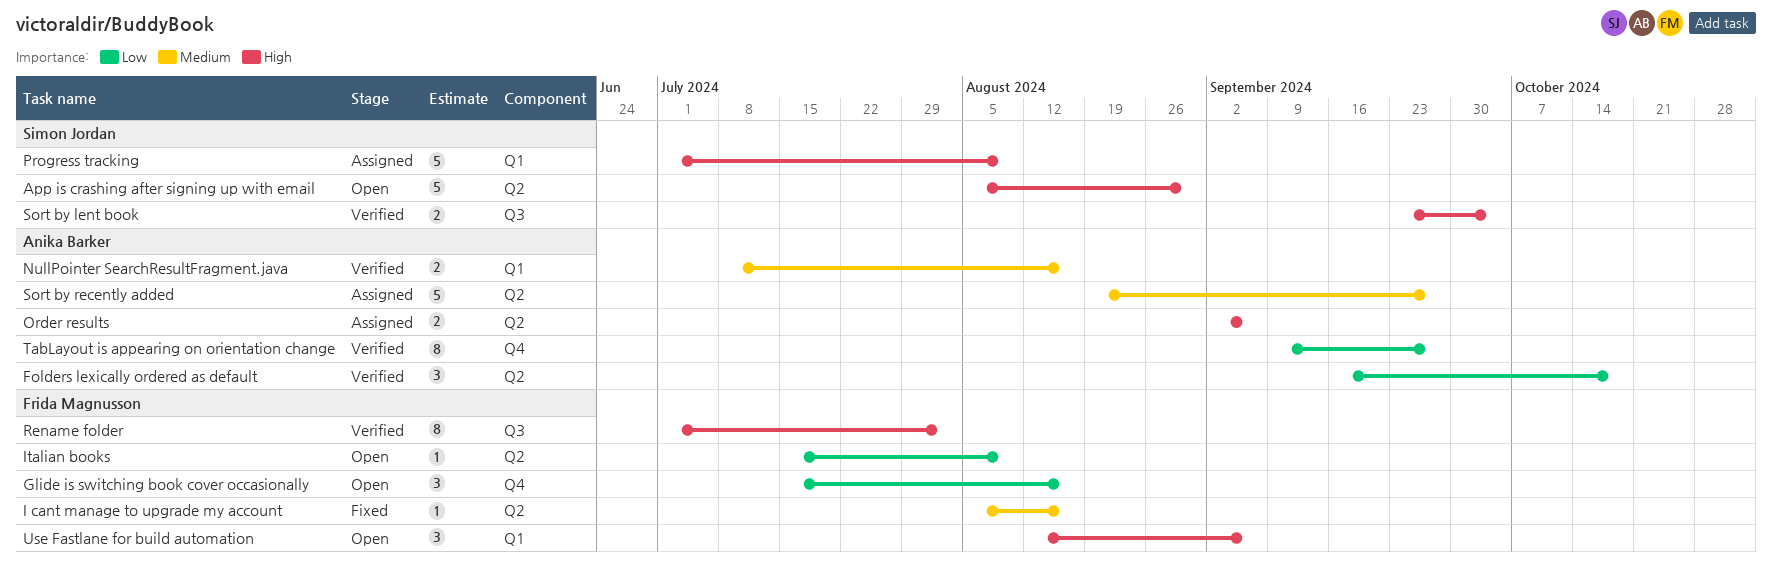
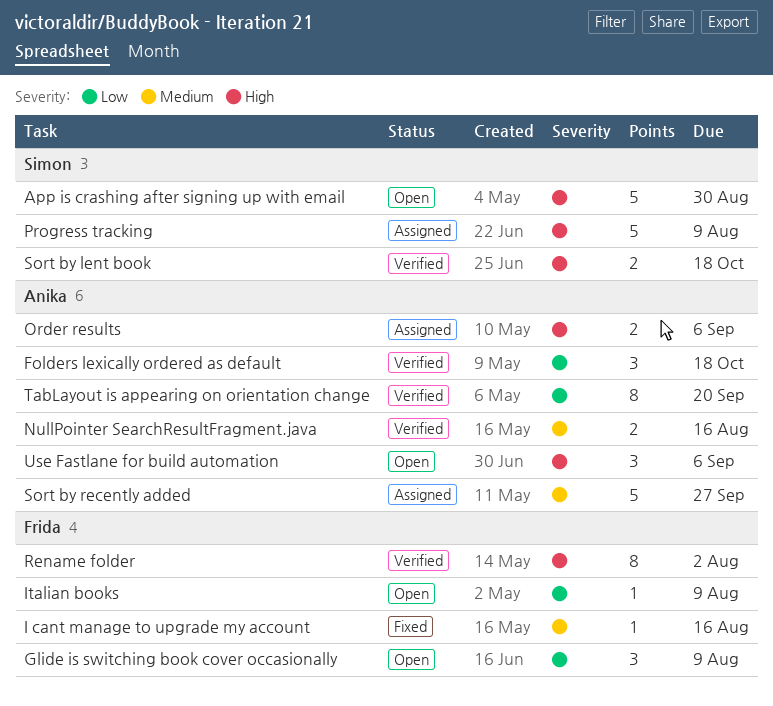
Glide is switching book cover occasionally, due: Aug 16 -> Aug 9
Sort by lent book, due: Oct 4 -> Oct 18
TabLayout is appearing on orientation change, due: Sep 27 -> Sep 20
Use Fastlane for build automation, owner: Frida Magnusson -> Anika Barker

